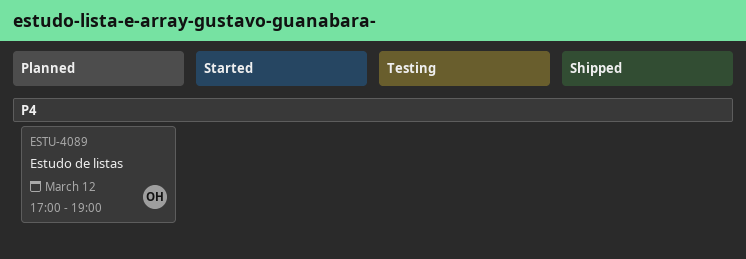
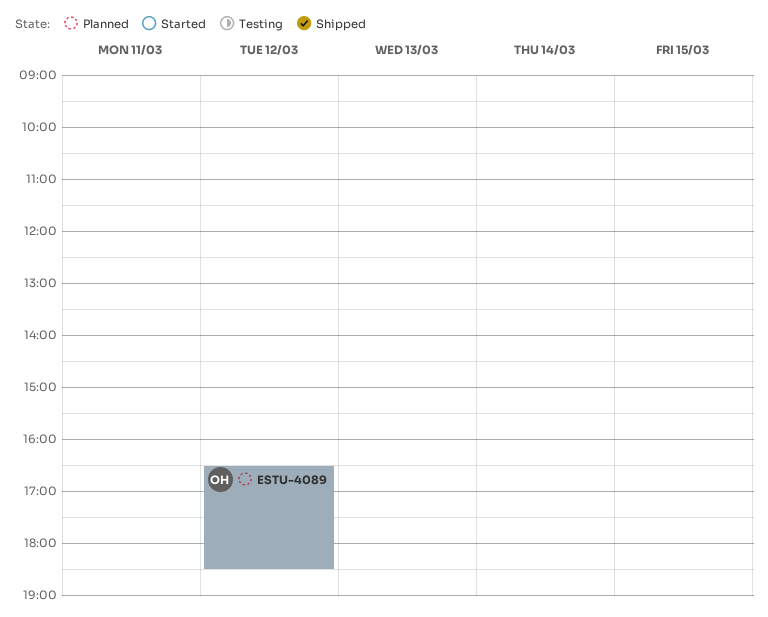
ESTU-4089, begins: 17:00 -> 16:30
ESTU-4089, ends: 19:00 -> 18:30

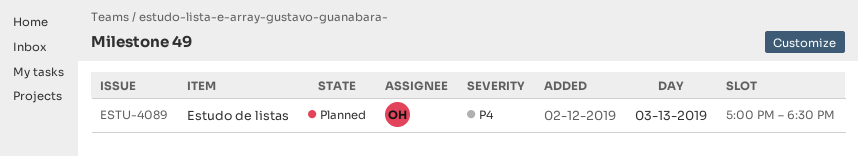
ESTU-4089, day: Mar 12 -> Mar 13
ESTU-4089, begins: 16:30 -> 17:00

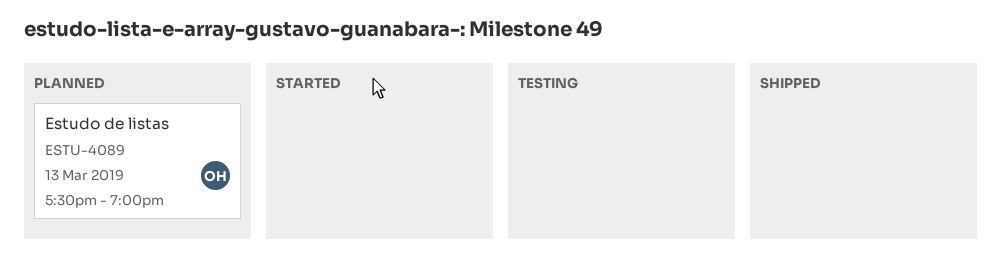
ESTU-4089, begins: 17:00 -> 17:30
ESTU-4089, ends: 18:30 -> 19:00

